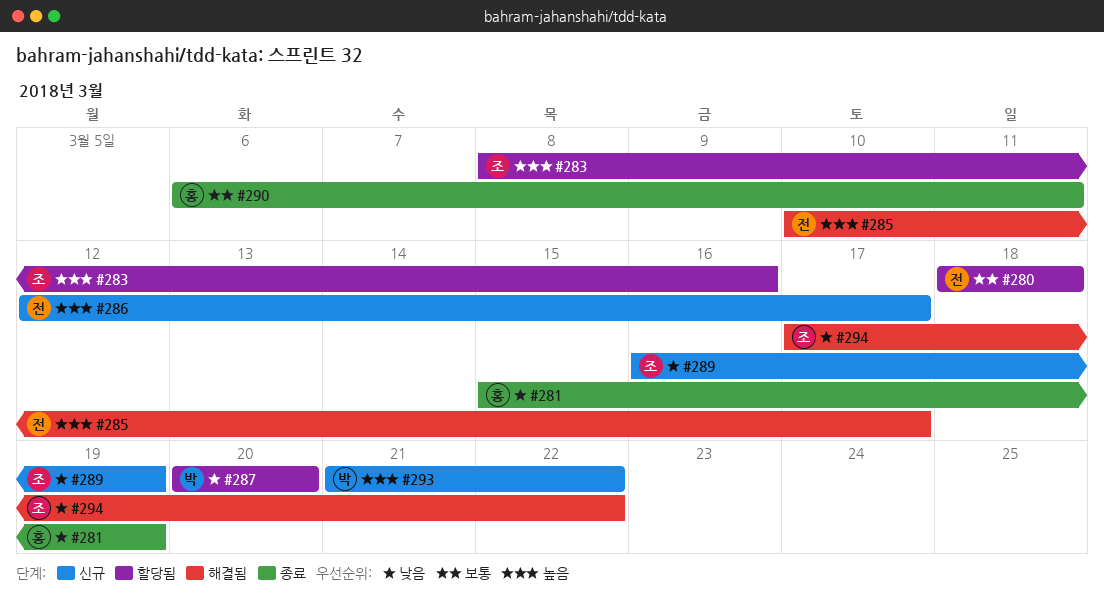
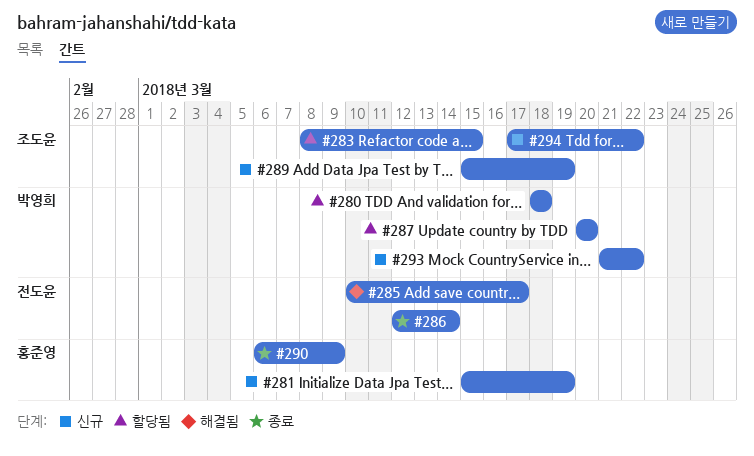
#280, owner: 전도윤 -> 박영희
#281, status: 종료 -> 신규
#283, due: Mar 16 -> Mar 15
#286, status: 신규 -> 종료
#286, due: Mar 17 -> Mar 14
#289, start: Mar 16 -> Mar 15
#290, due: Mar 11 -> Mar 9
#294, status: 해결됨 -> 신규

